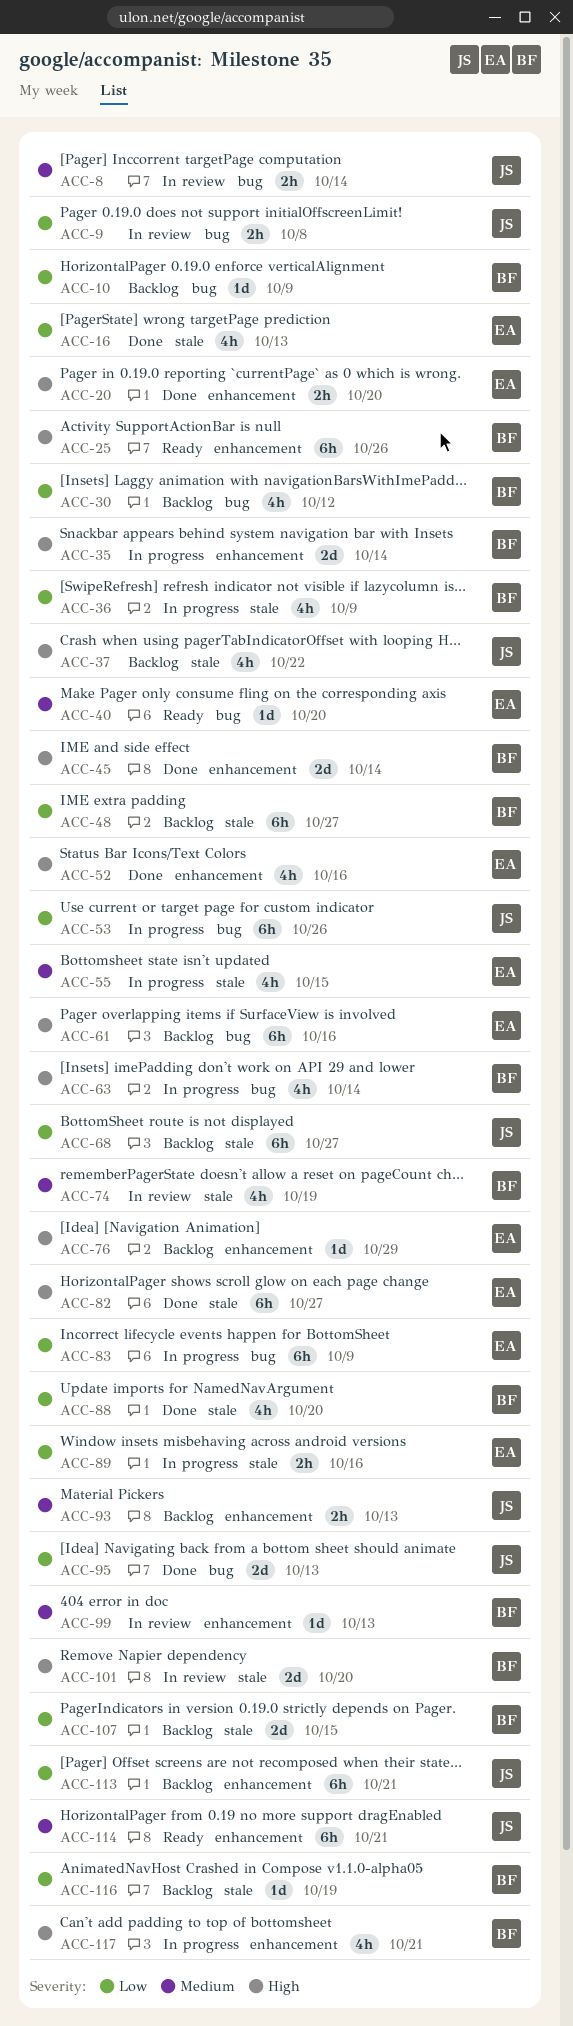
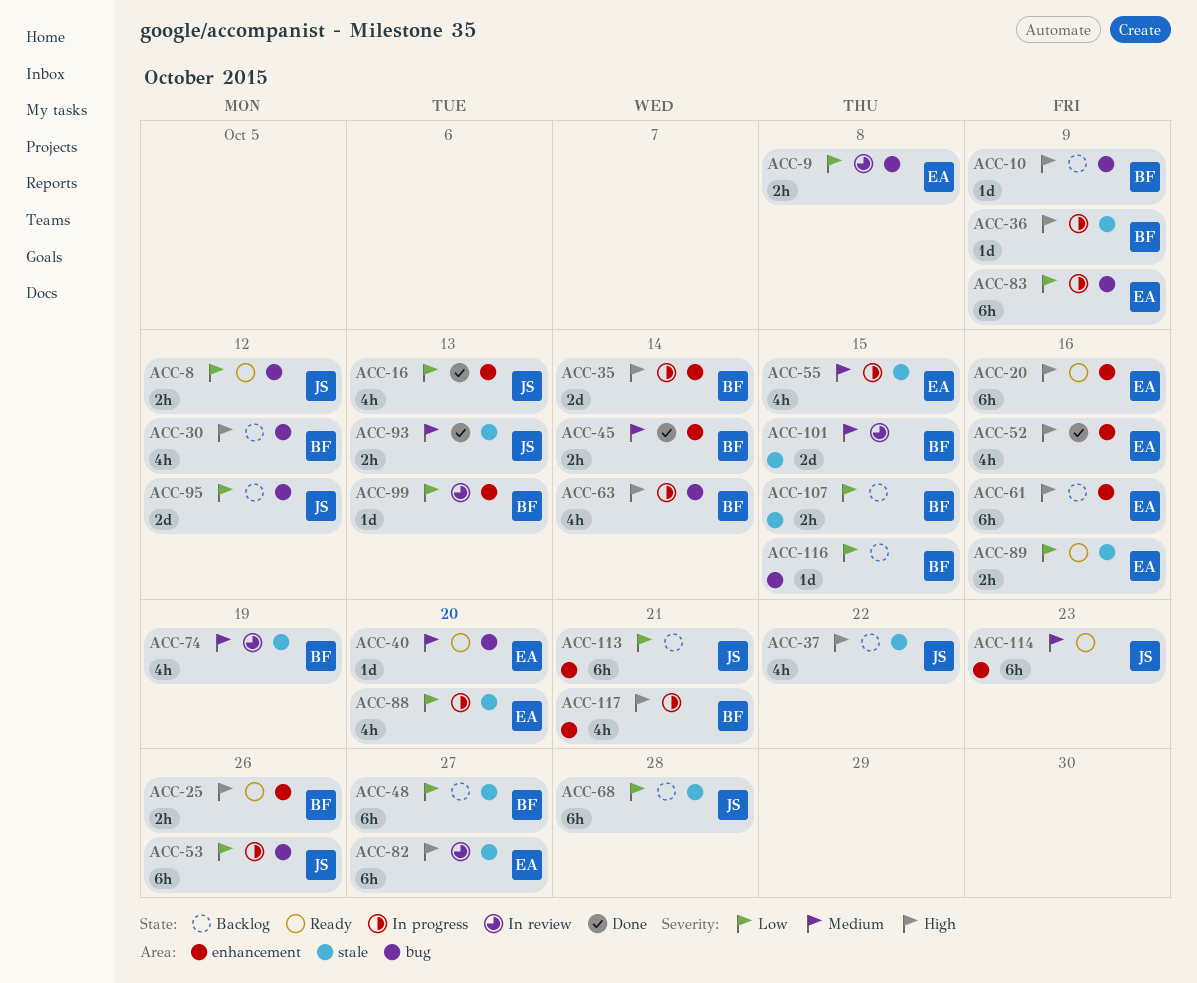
ACC-8, status: In review -> Ready
ACC-8, priority: Medium -> Low
ACC-8, due: Oct 14 -> Oct 12
ACC-9, owner: JS -> EA
ACC-10, priority: Low -> High
ACC-16, owner: EA -> JS
ACC-16, label: stale -> enhancement
ACC-20, status: Done -> Ready
ACC-20, estimate: 2h -> 6h
ACC-20, due: Oct 20 -> Oct 16
ACC-25, estimate: 6h -> 2h
ACC-30, priority: Low -> High
ACC-36, priority: Low -> High
ACC-36, estimate: 4h -> 1d
ACC-45, priority: High -> Medium
ACC-45, estimate: 2d -> 2h
ACC-61, label: bug -> enhancement
ACC-68, due: Oct 27 -> Oct 28
ACC-76: present -> none
ACC-82, status: Done -> In review
ACC-88, status: Done -> In progress
ACC-88, owner: BF -> EA
ACC-89, status: In progress -> Ready
ACC-93, status: Backlog -> Done
ACC-93, label: enhancement -> stale
ACC-95, status: Done -> Backlog
ACC-95, due: Oct 13 -> Oct 12
ACC-99, priority: Medium -> Low
ACC-101, priority: High -> Medium
ACC-101, due: Oct 20 -> Oct 15
ACC-107, estimate: 2d -> 2h
ACC-114, due: Oct 21 -> Oct 23
ACC-116, label: stale -> bug
ACC-116, due: Oct 19 -> Oct 15

